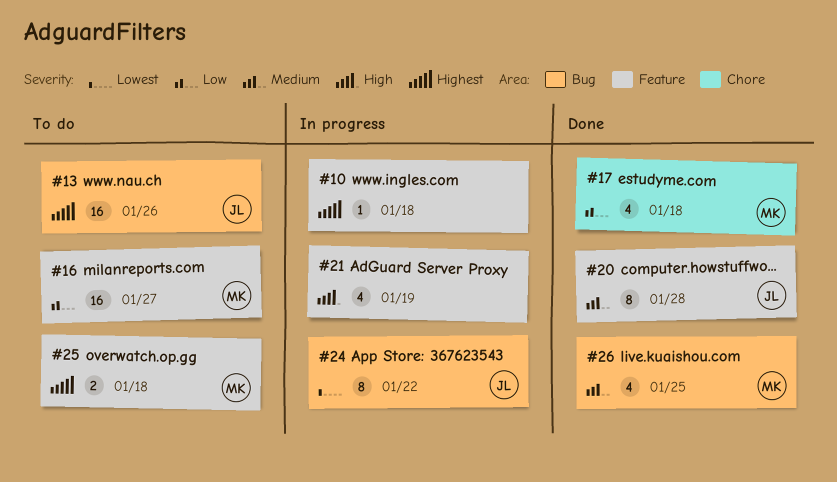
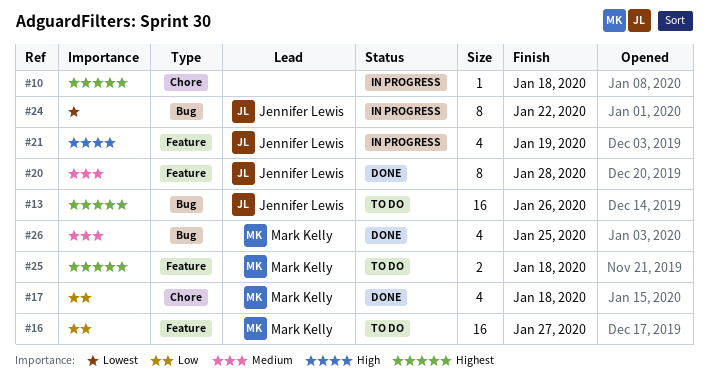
#10, label: Feature -> Chore
#21, owner: none -> Jennifer Lewis

